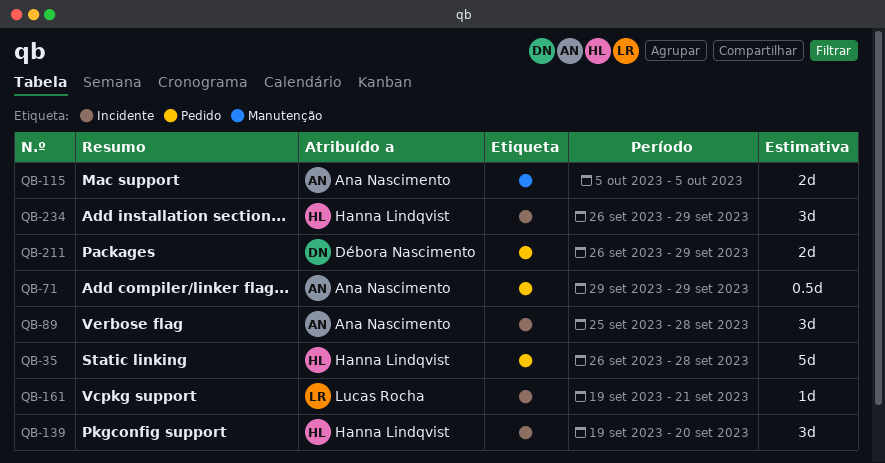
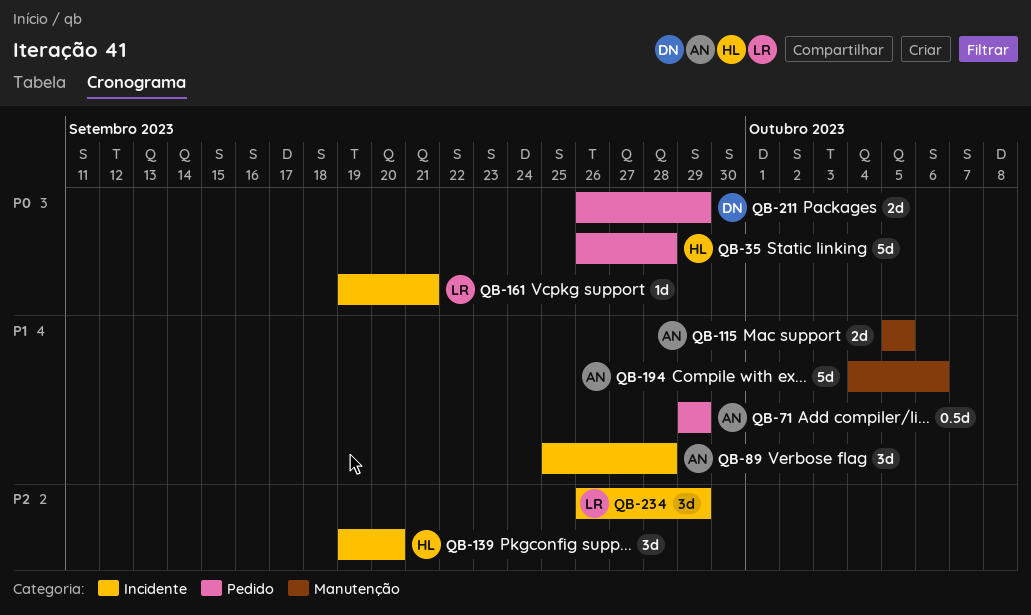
QB-194: none -> present
QB-234, owner: Hanna Lindqvist -> Lucas Rocha

